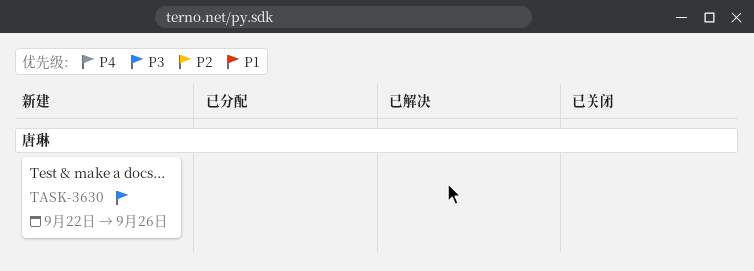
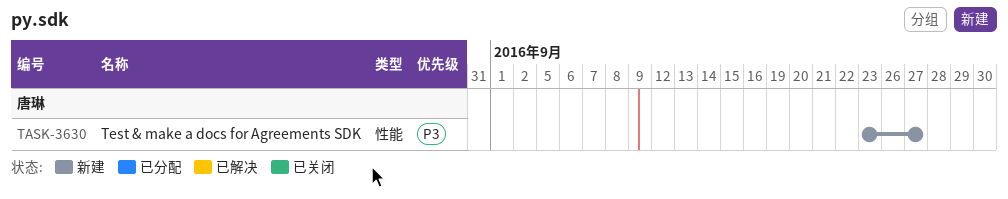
TASK-3630, start: Sep 22 -> Sep 23
TASK-3630, due: Sep 26 -> Sep 27

